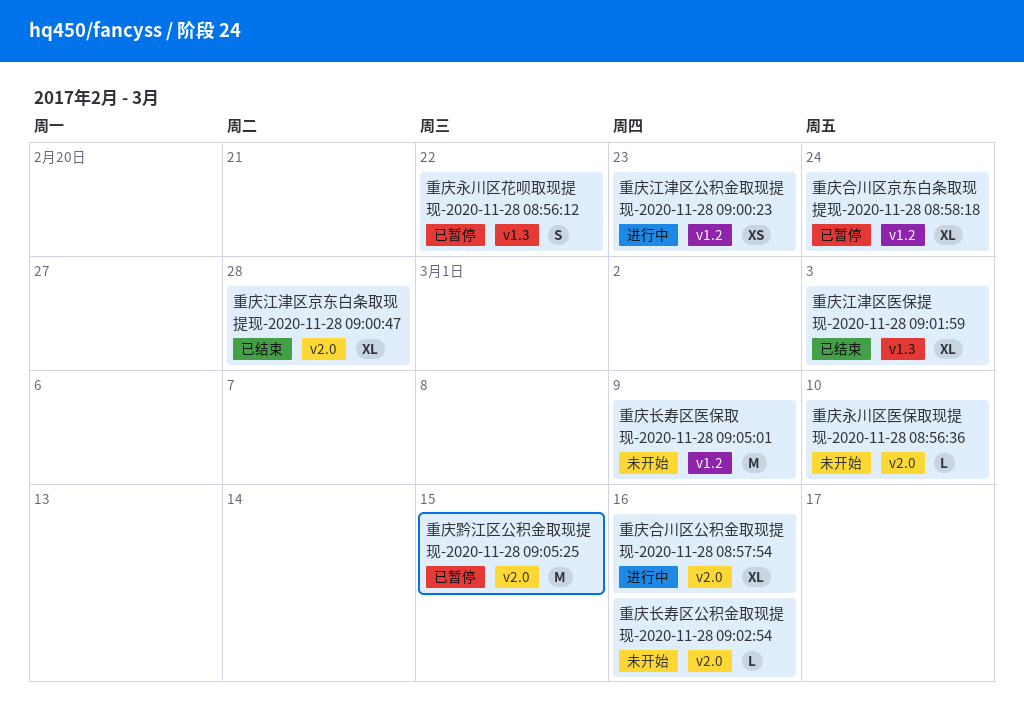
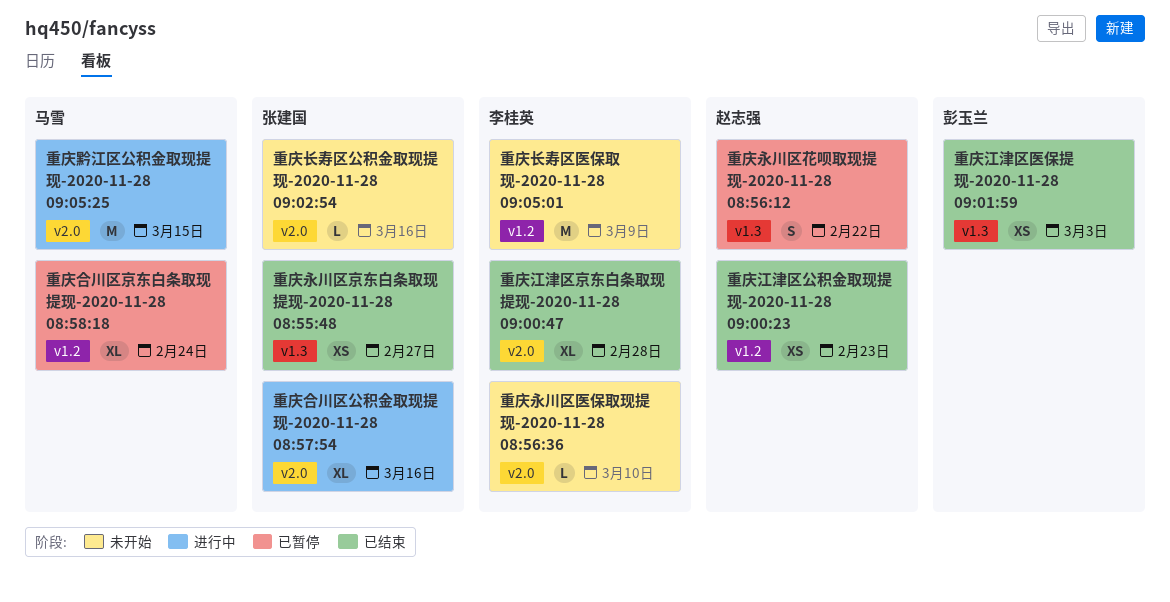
重庆永川区京东白条取现提现-2020-11-28 08:55:48: none -> present
重庆江津区公积金取现提现-2020-11-28 09:00:23, status: 进行中 -> 已结束
重庆江津区医保提现-2020-11-28 09:01:59, estimate: XL -> XS
重庆黔江区公积金取现提现-2020-11-28 09:05:25, status: 已暂停 -> 进行中

